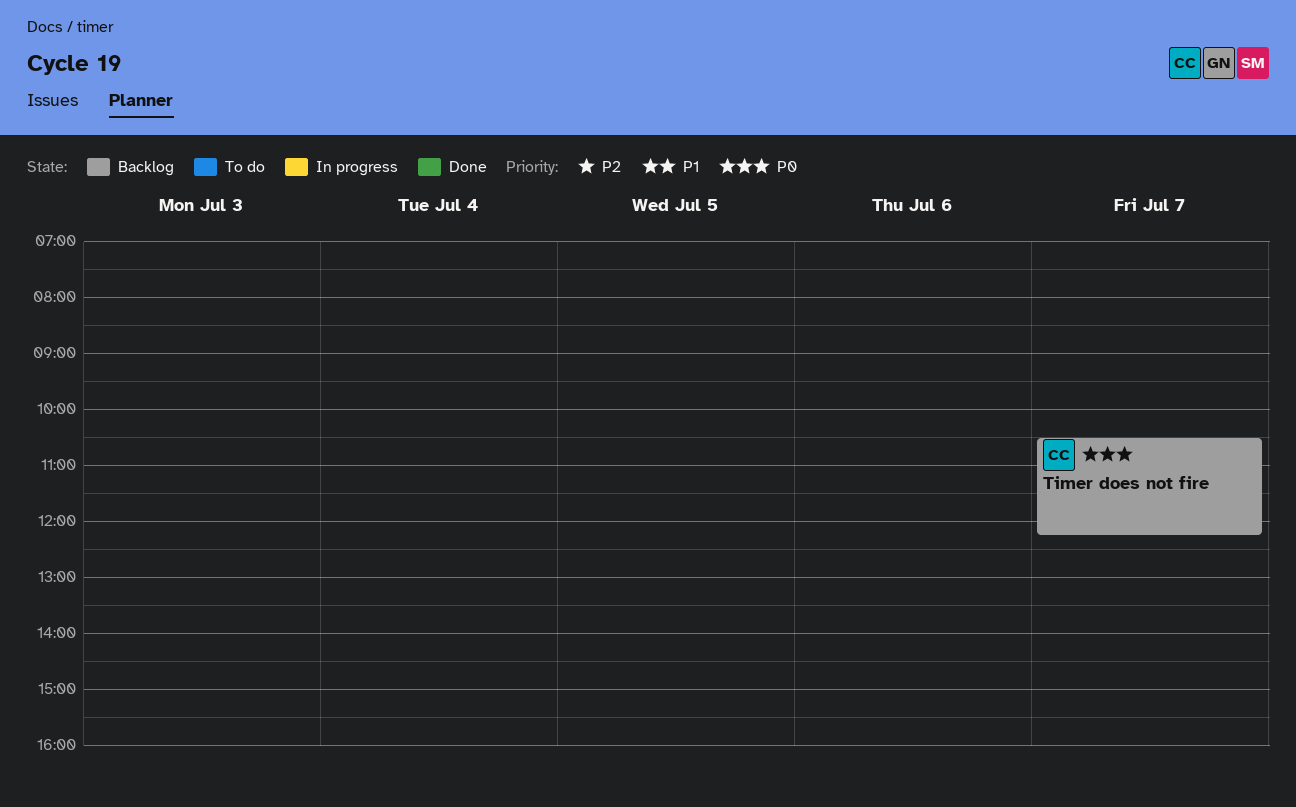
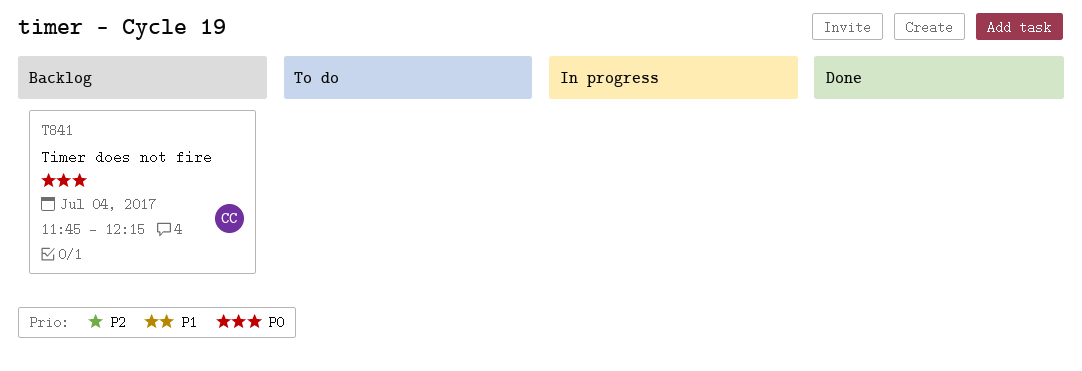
Timer does not fire, day: Jul 7 -> Jul 4
Timer does not fire, begins: 10:30 -> 11:45

